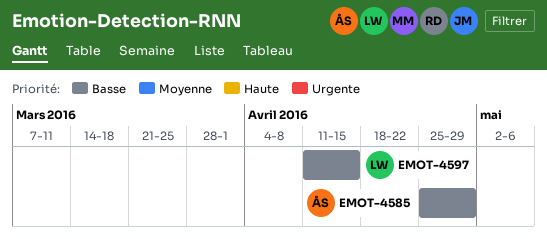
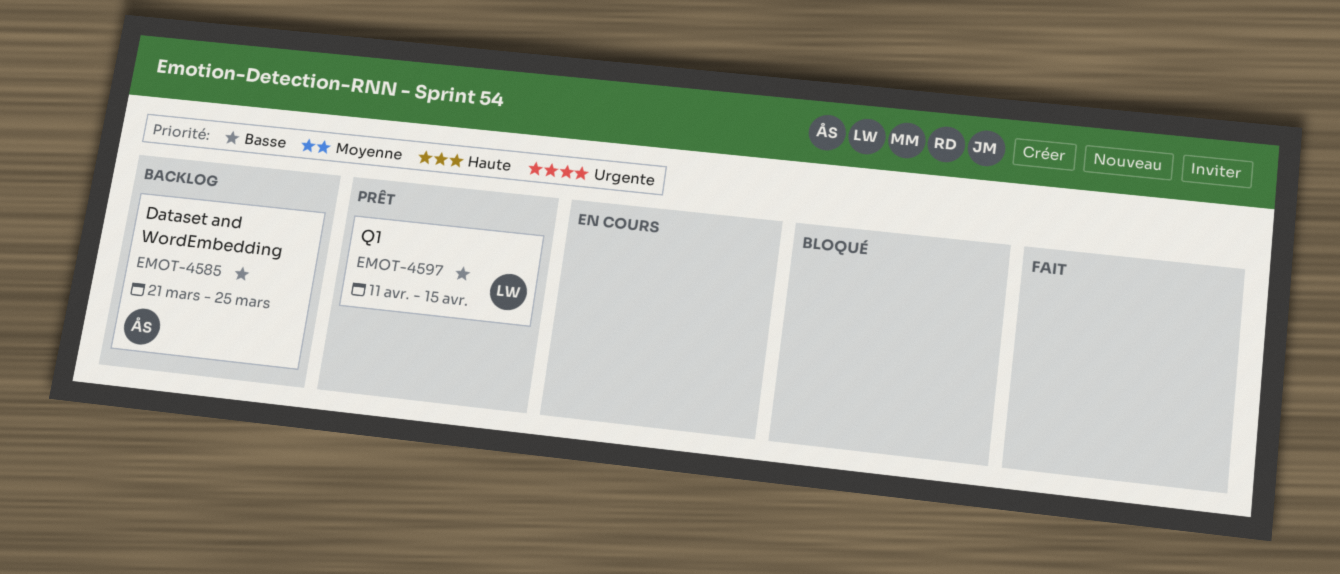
EMOT-4585, start: Apr 25 -> Mar 21
EMOT-4585, due: Apr 29 -> Mar 25

